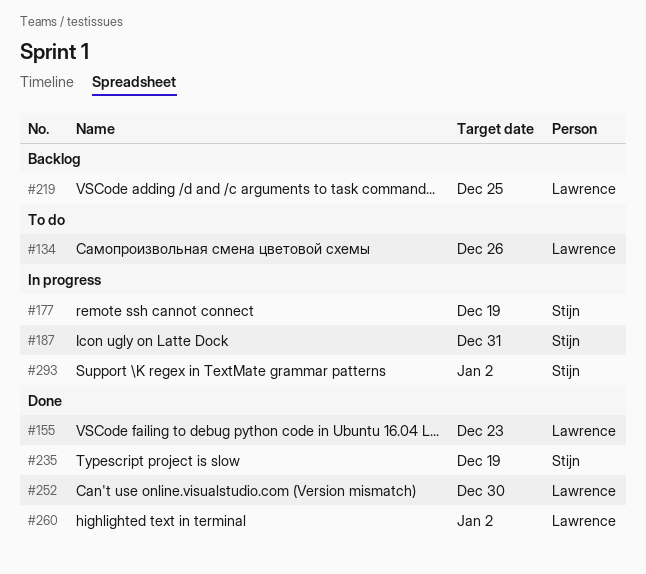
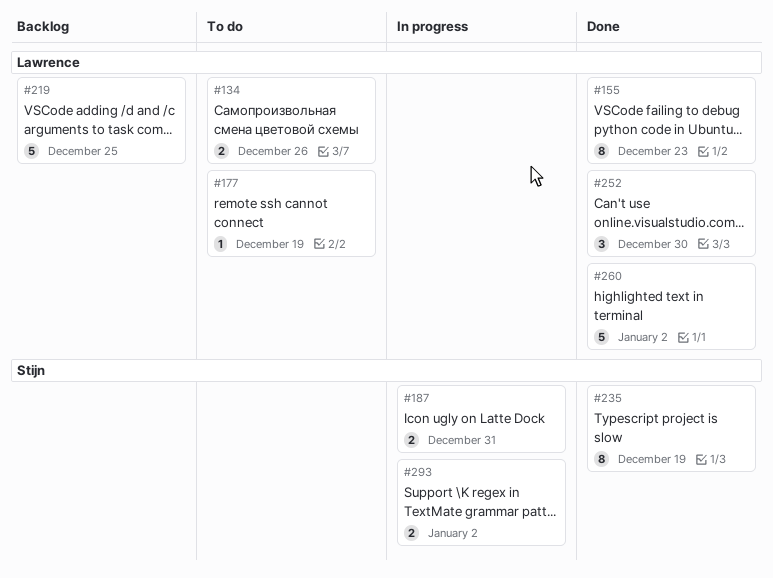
#177, status: In progress -> To do
#177, owner: Stijn -> Lawrence

